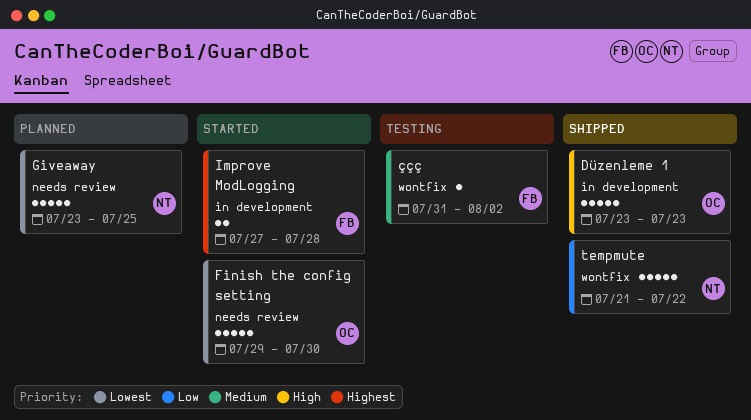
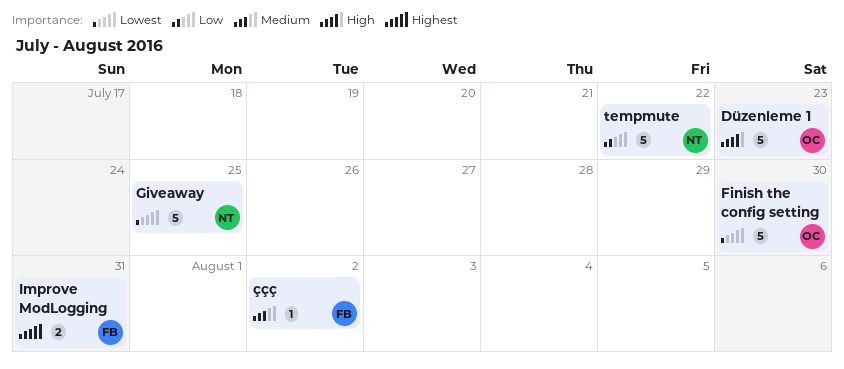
Improve ModLogging, due: Jul 28 -> Jul 31

